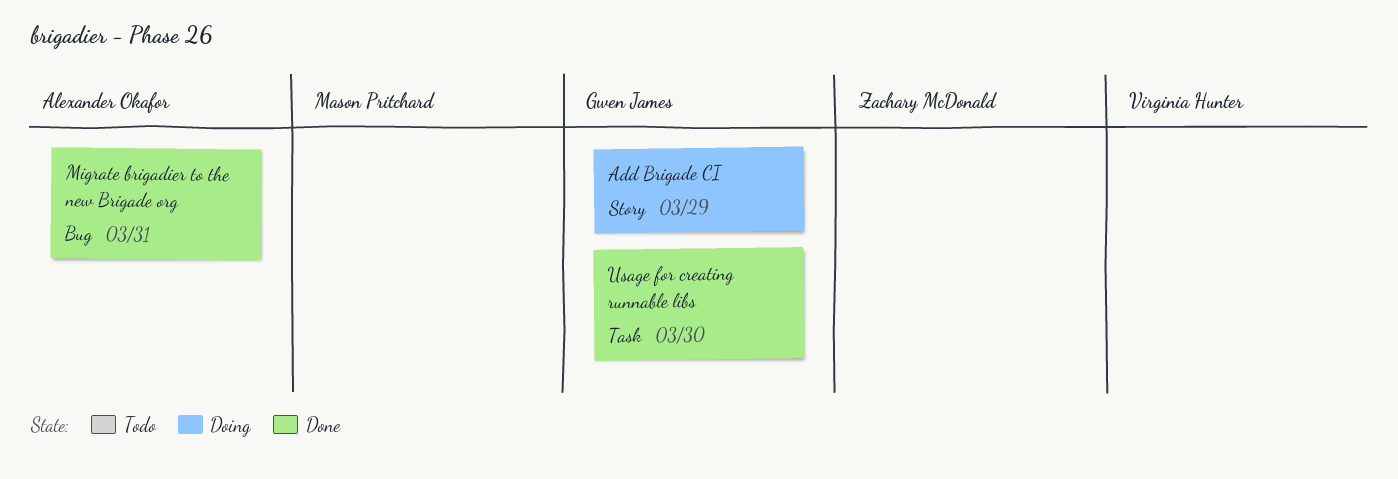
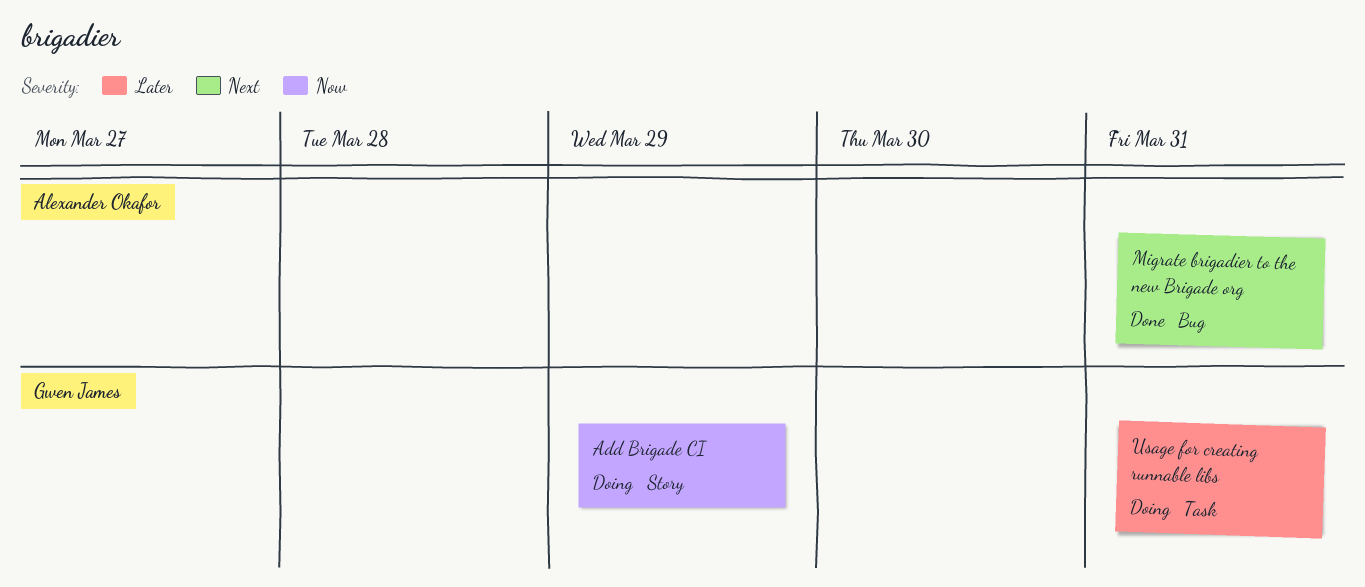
Usage for creating runnable libs, status: Done -> Doing
Usage for creating runnable libs, due: Mar 30 -> Mar 31

